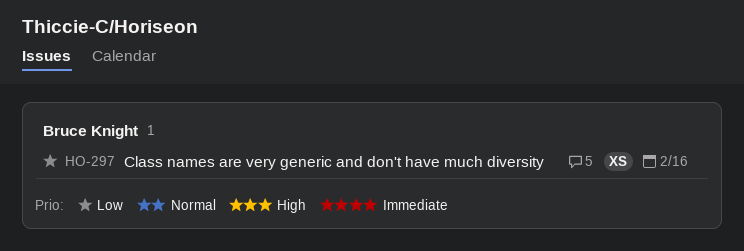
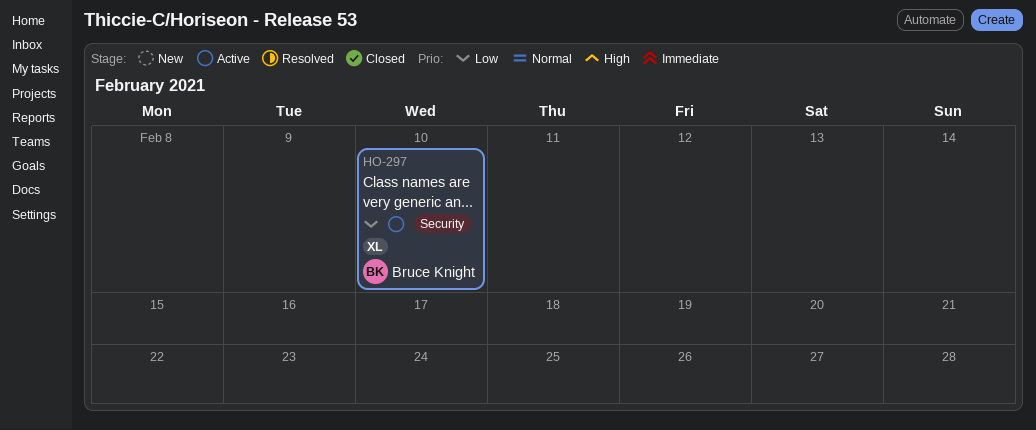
HO-297, estimate: XS -> XL
HO-297, due: Feb 16 -> Feb 10

